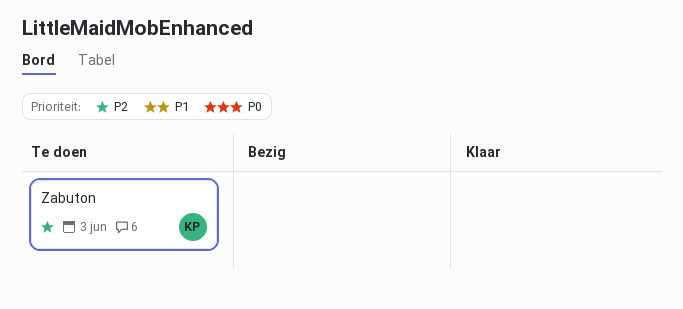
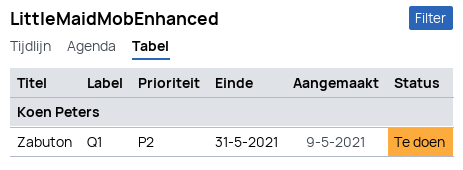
Zabuton, due: Jun 3 -> May 31

